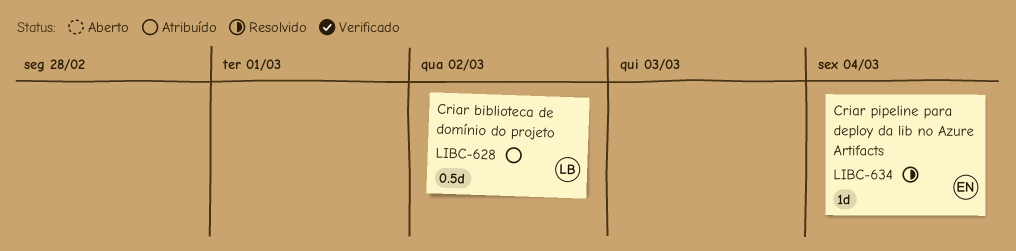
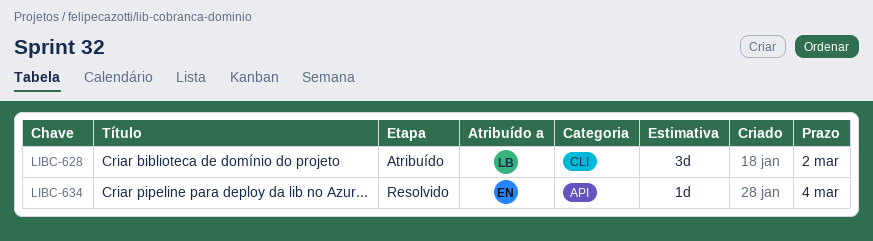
LIBC-628, estimate: 0.5d -> 3d

